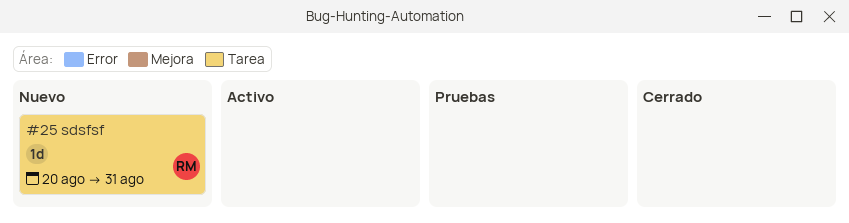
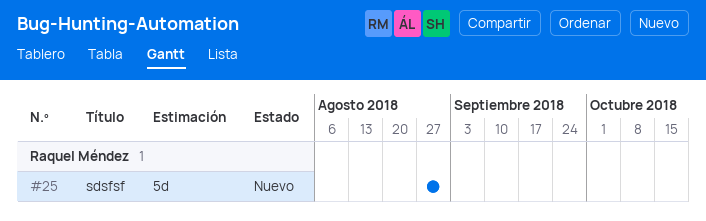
#25, estimate: 1d -> 5d
#25, start: Aug 20 -> Aug 27

